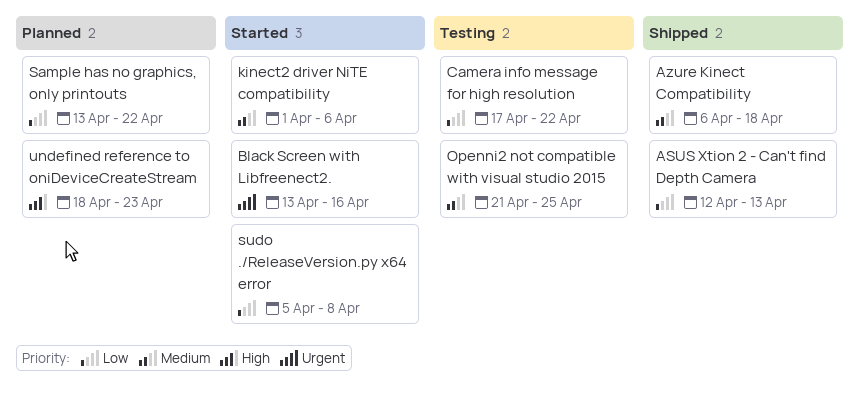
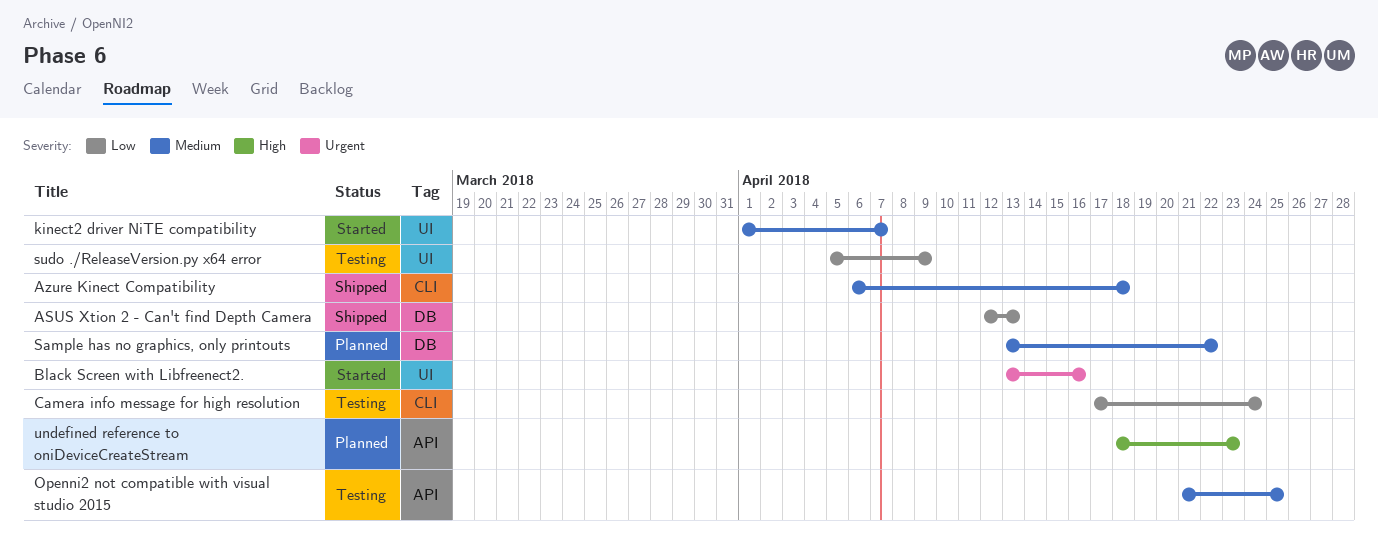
Camera info message for high resolution, due: Apr 22 -> Apr 24
kinect2 driver NiTE compatibility, due: Apr 6 -> Apr 7
Sample has no graphics, only printouts, priority: Low -> Medium
sudo ./ReleaseVersion.py x64 error, status: Started -> Testing
sudo ./ReleaseVersion.py x64 error, due: Apr 8 -> Apr 9

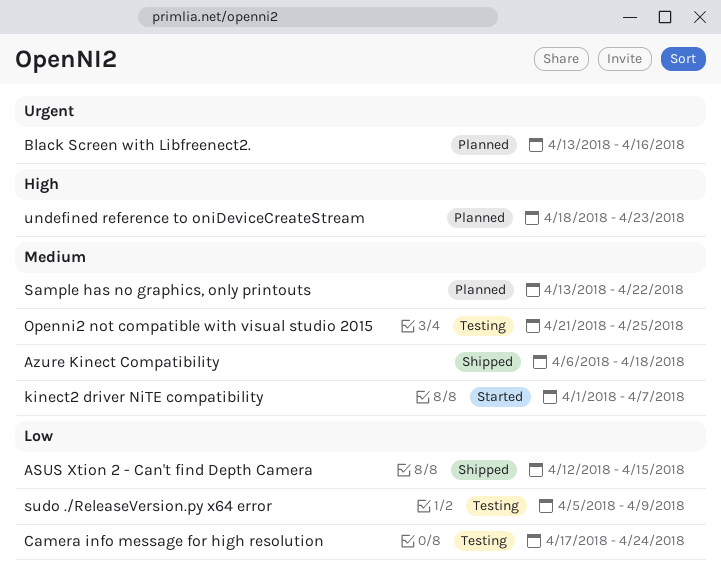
ASUS Xtion 2 - Can't find Depth Camera, due: Apr 13 -> Apr 15
Black Screen with Libfreenect2., status: Started -> Planned

